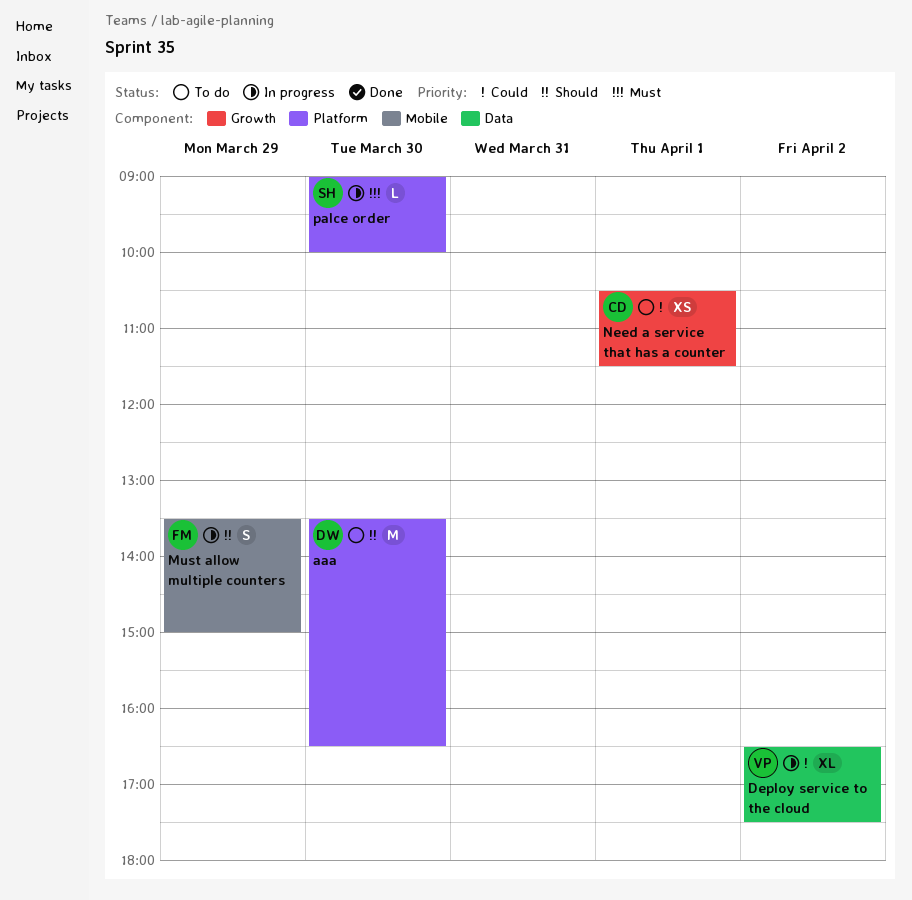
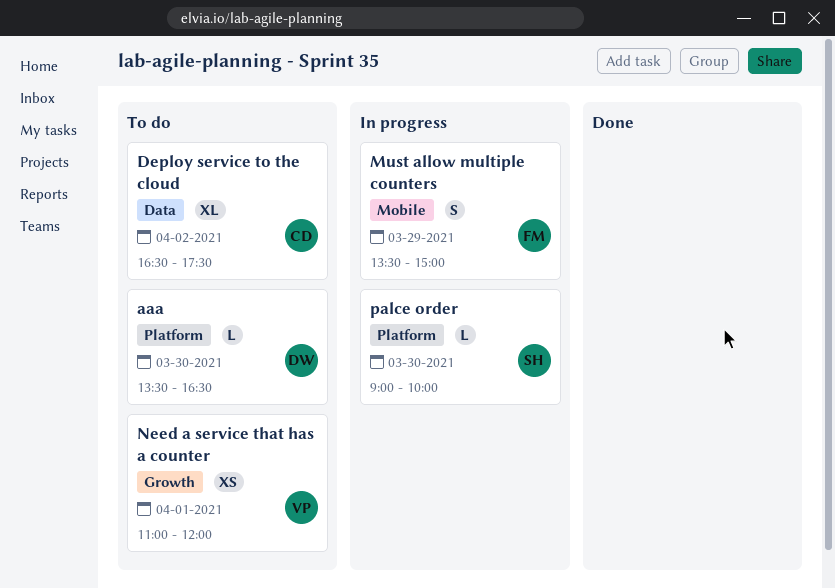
aaa, estimate: M -> L
Deploy service to the cloud, status: In progress -> To do
Deploy service to the cloud, owner: VP -> CD
Need a service that has a counter, owner: CD -> VP
Need a service that has a counter, begins: 10:30 -> 11:00
Need a service that has a counter, ends: 11:30 -> 12:00

